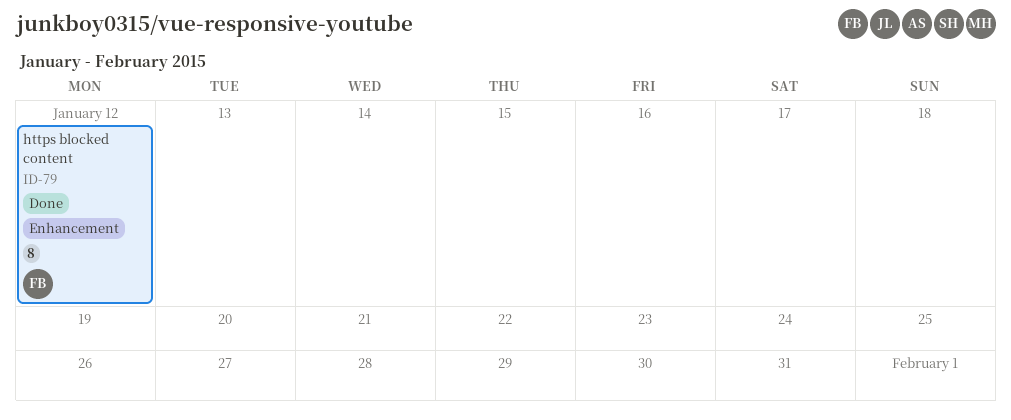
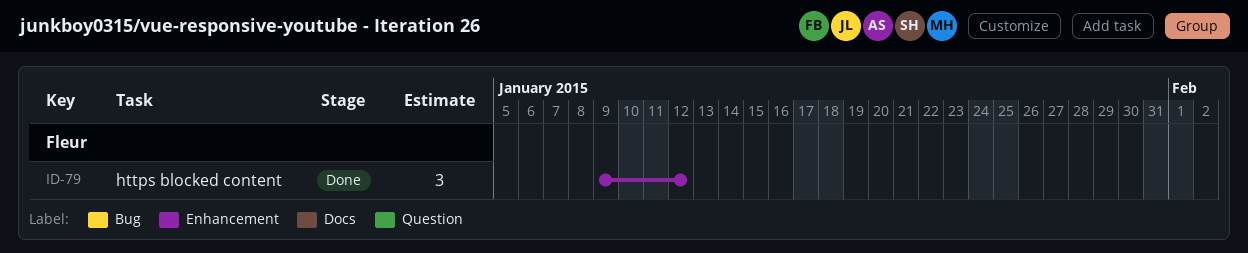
ID-79, estimate: 8 -> 3

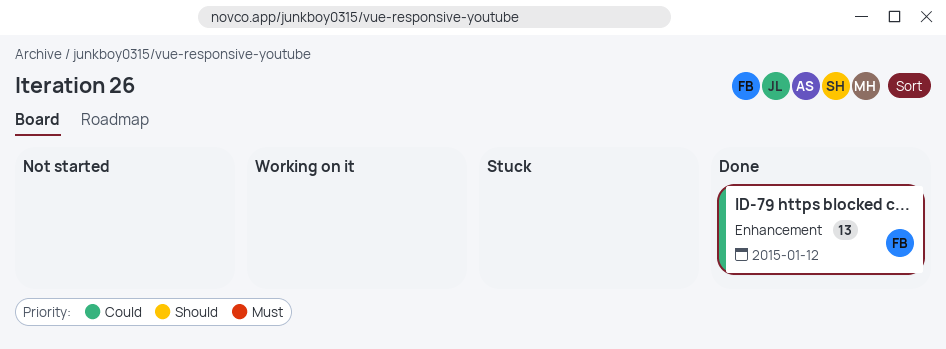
ID-79, estimate: 3 -> 13

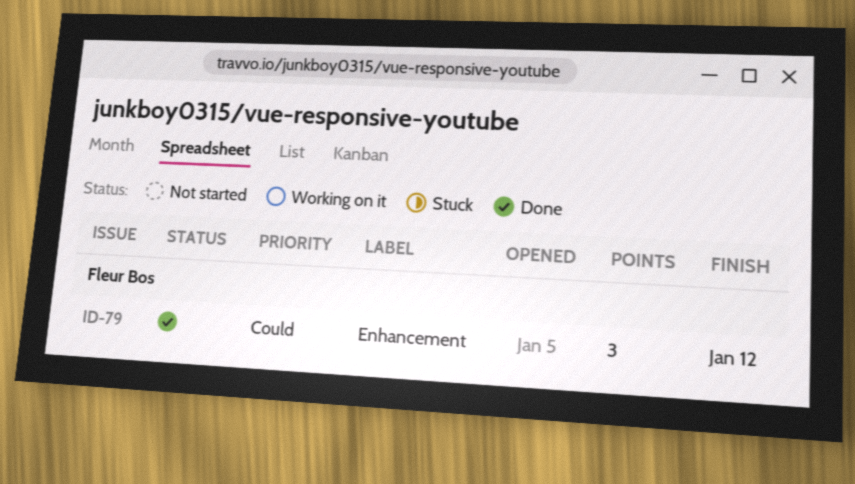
ID-79, estimate: 13 -> 3

